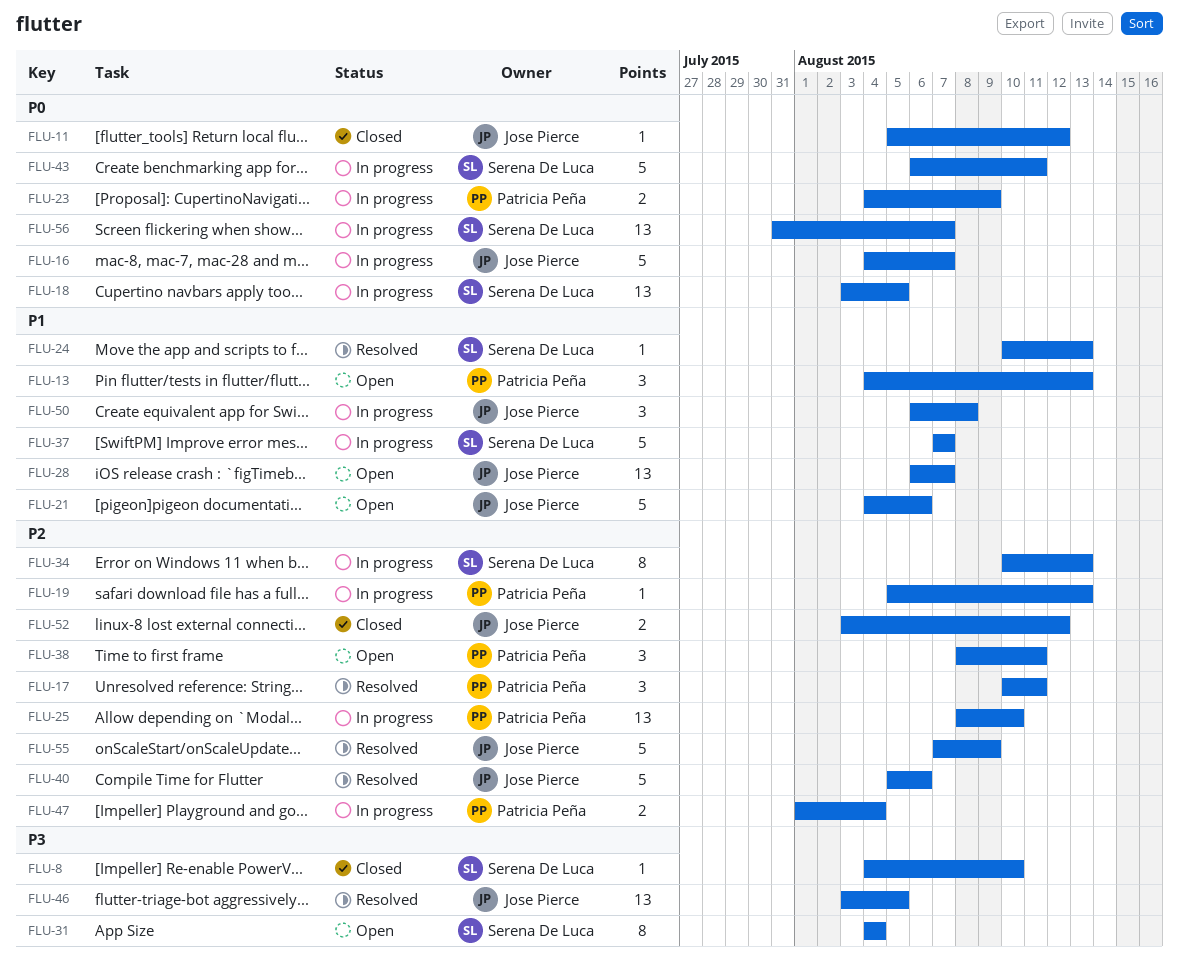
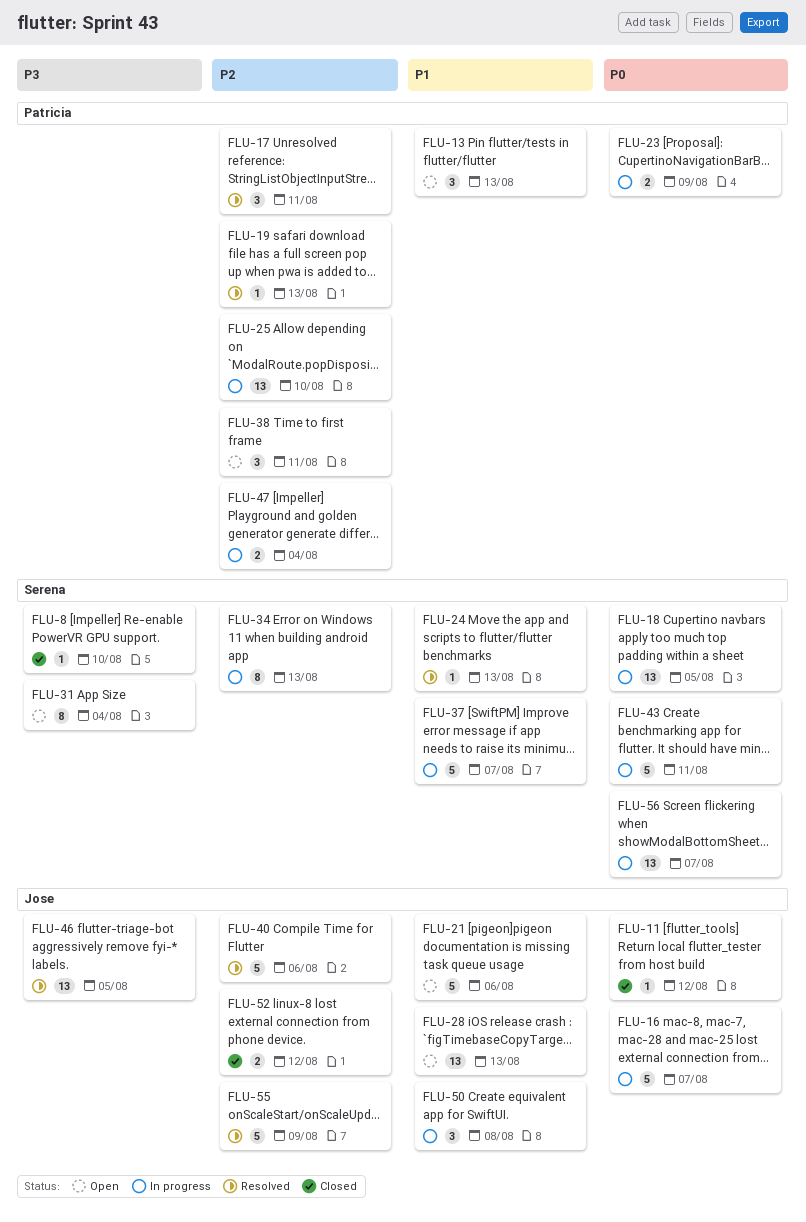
FLU-19, status: In progress -> Resolved
FLU-28, due: Aug 7 -> Aug 13

